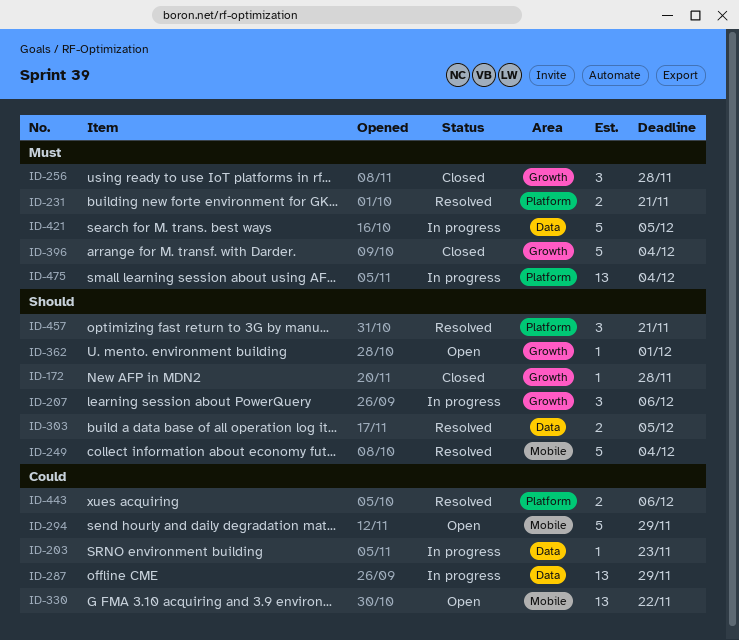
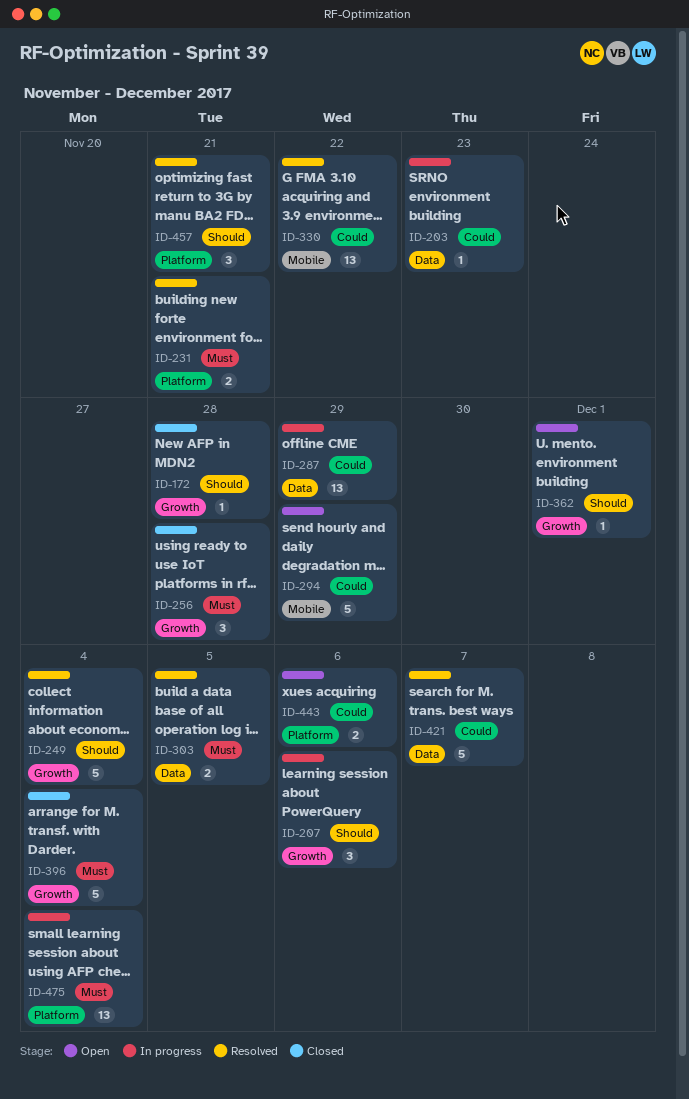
ID-249, label: Mobile -> Growth
ID-303, priority: Should -> Must
ID-330, status: Open -> Resolved
ID-421, status: In progress -> Resolved
ID-421, priority: Must -> Could
ID-421, due: Dec 5 -> Dec 7
ID-443, status: Resolved -> Open

